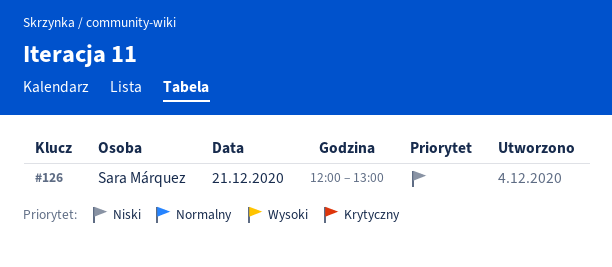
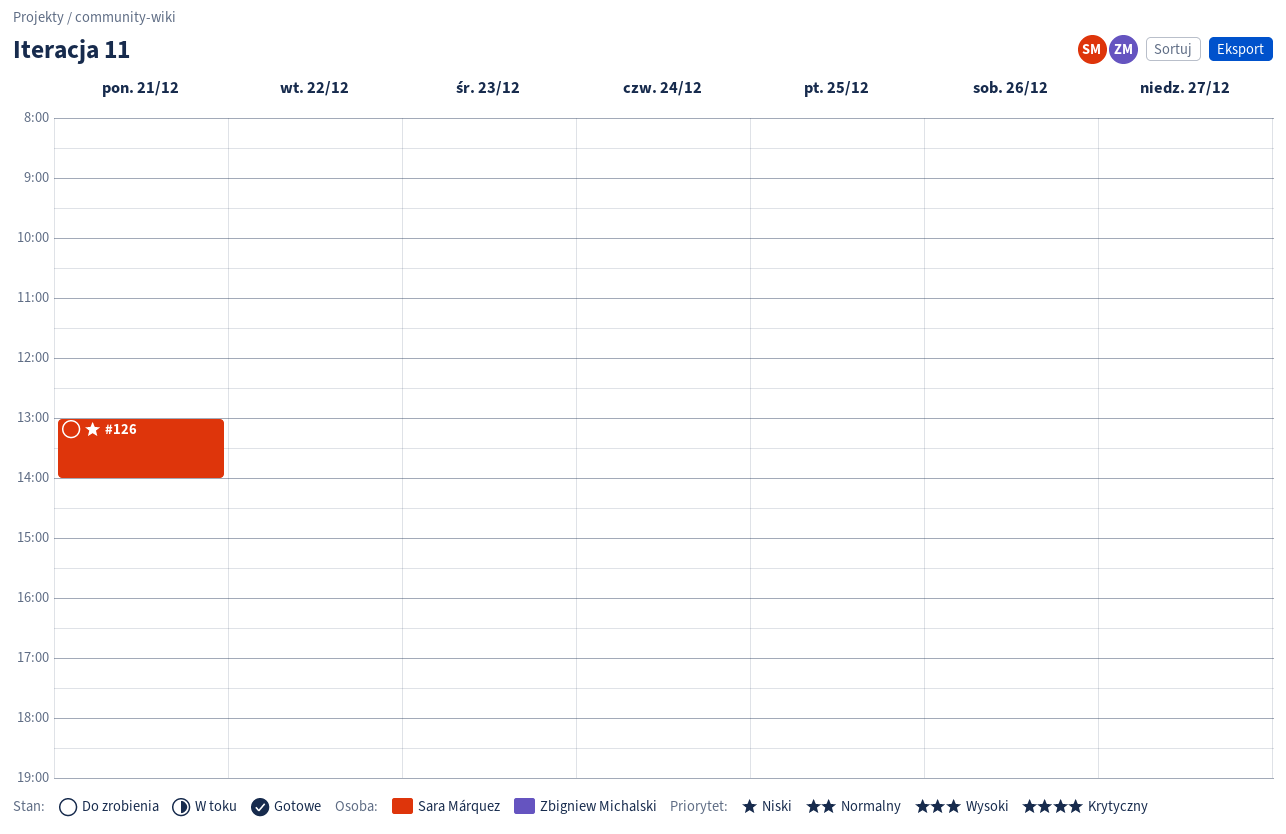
#126, begins: 12:00 -> 13:00
#126, ends: 13:00 -> 14:00

